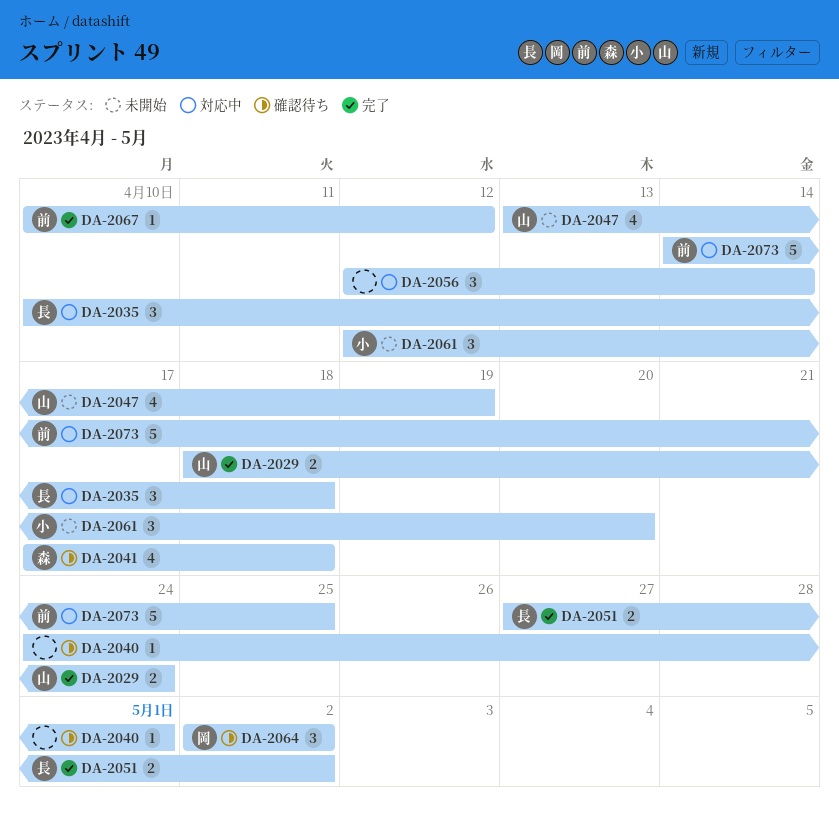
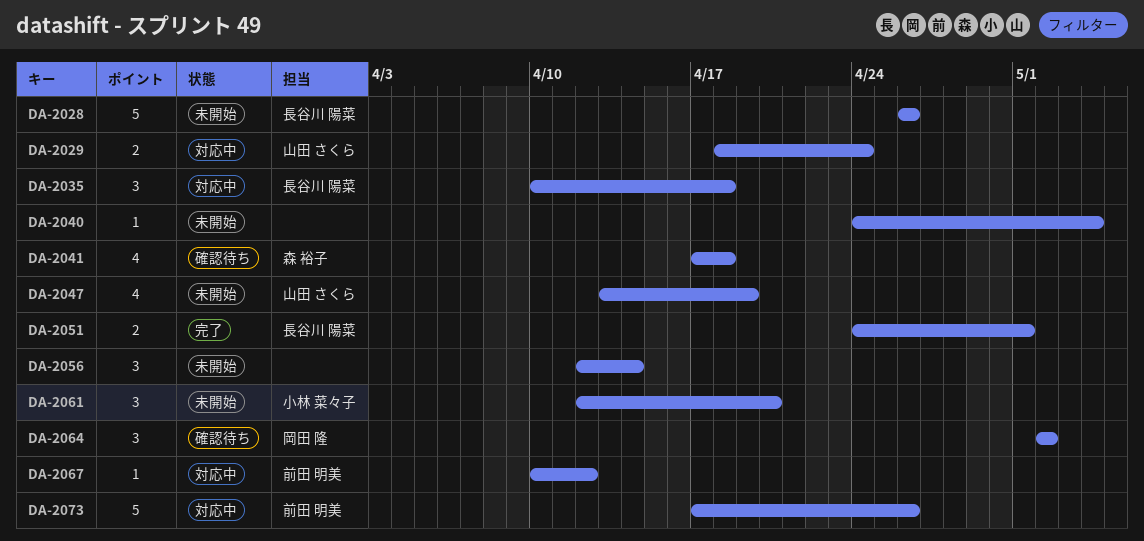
DA-2028: none -> present
DA-2029, status: 完了 -> 対応中
DA-2040, status: 確認待ち -> 未開始
DA-2040, due: May 1 -> May 4
DA-2051, start: Apr 27 -> Apr 24
DA-2051, due: May 2 -> May 1
DA-2056, status: 対応中 -> 未開始
DA-2067, status: 完了 -> 対応中
DA-2073, start: Apr 14 -> Apr 17
DA-2073, due: Apr 25 -> Apr 26

